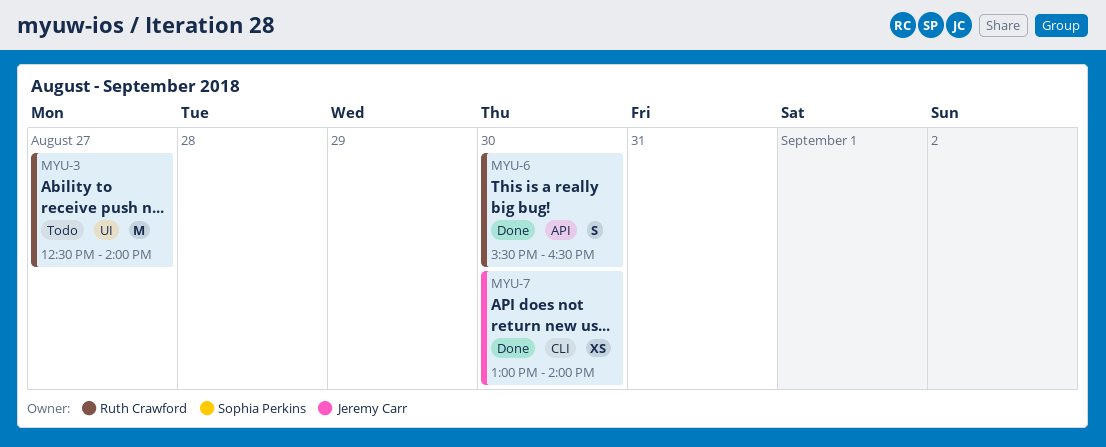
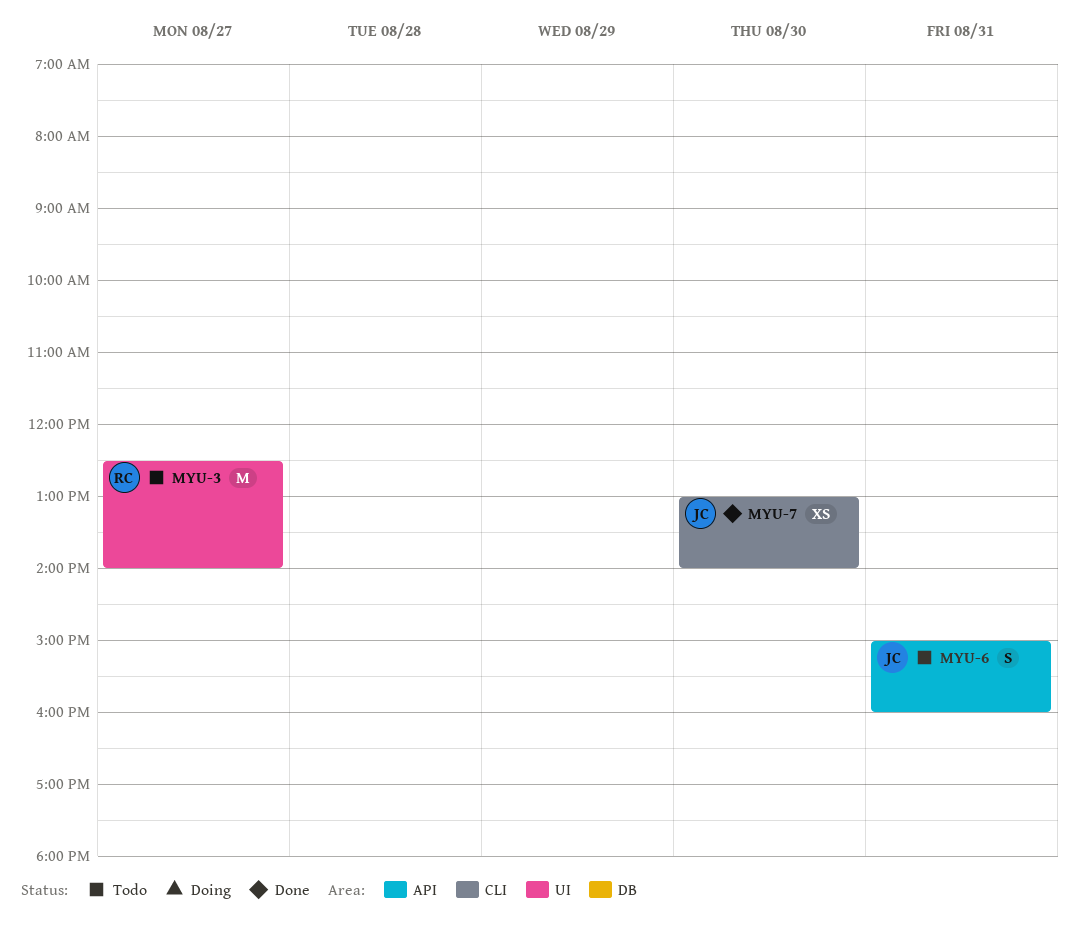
MYU-6, status: Done -> Todo
MYU-6, owner: Ruth Crawford -> Jeremy Carr
MYU-6, day: Aug 30 -> Aug 31
MYU-6, begins: 15:30 -> 15:00
MYU-6, ends: 16:30 -> 16:00

